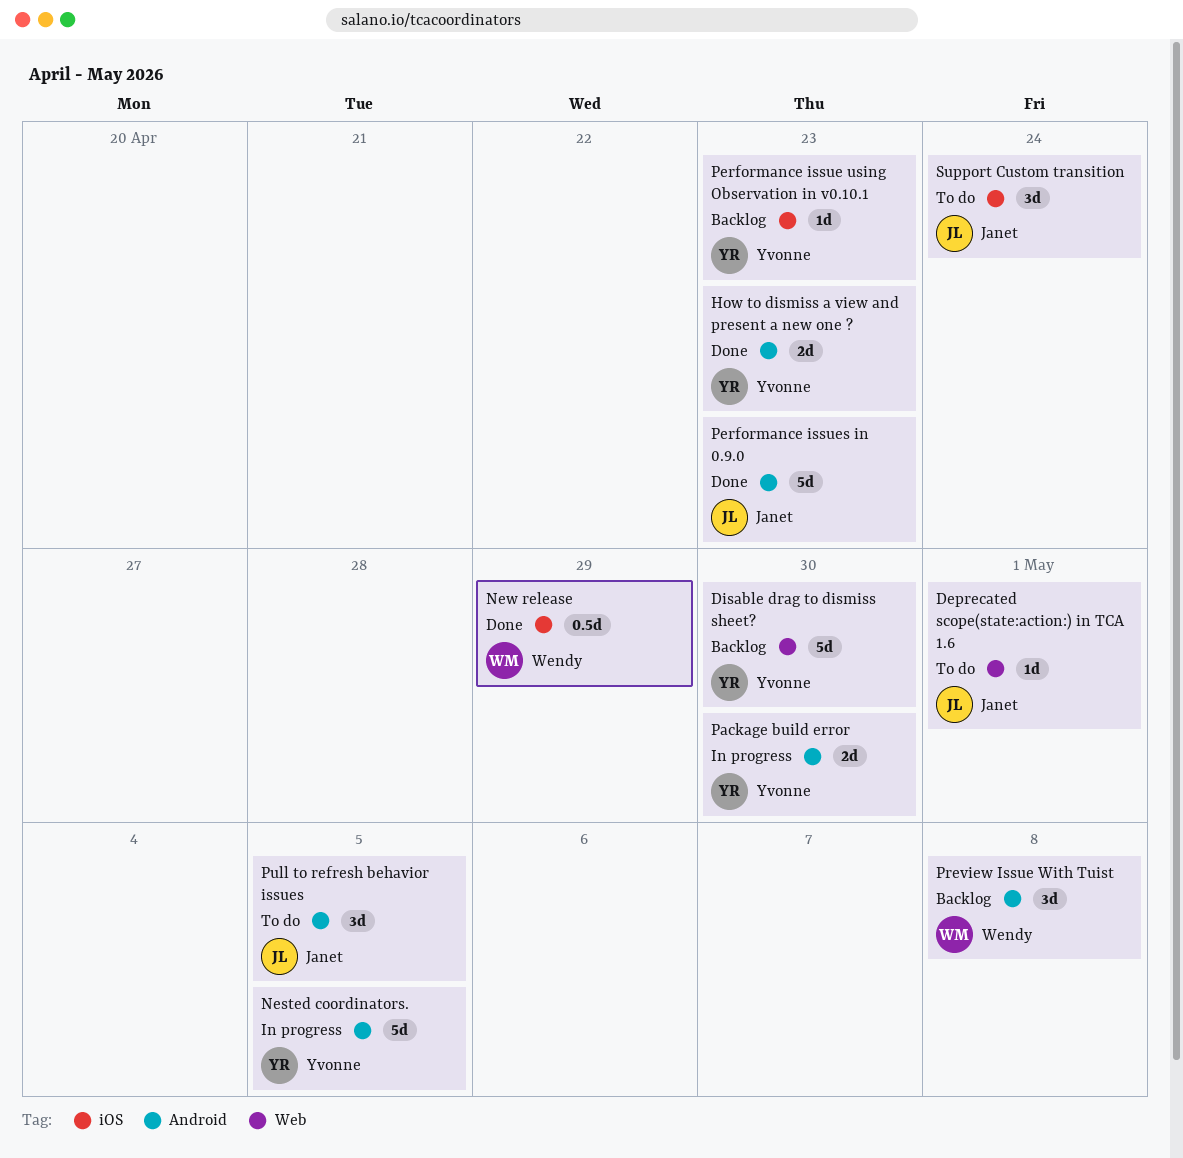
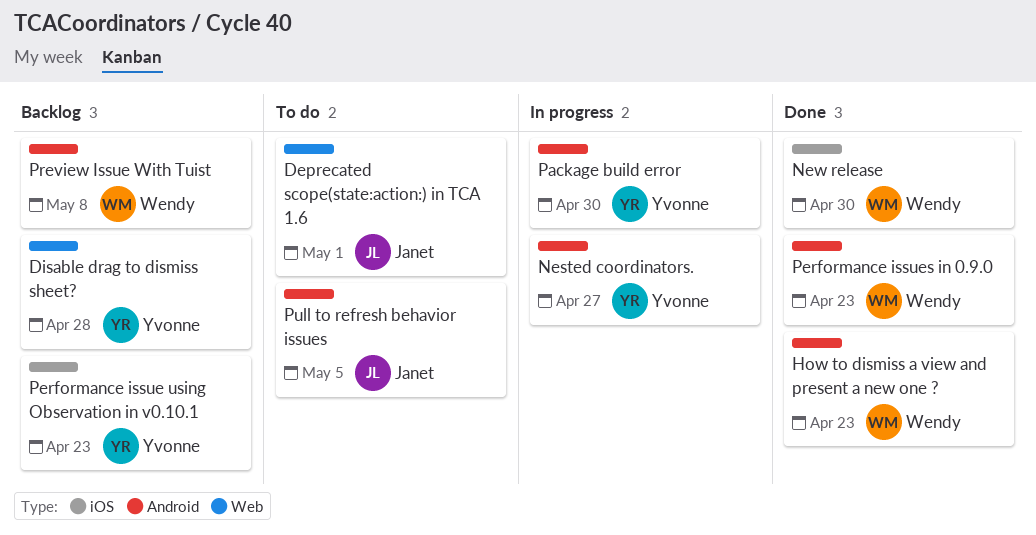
Disable drag to dismiss sheet?, due: Apr 30 -> Apr 28
How to dismiss a view and present a new one ?, owner: Yvonne -> Wendy
Nested coordinators., due: May 5 -> Apr 27
New release, due: Apr 29 -> Apr 30
Performance issues in 0.9.0, owner: Janet -> Wendy
Support Custom transition: present -> none

